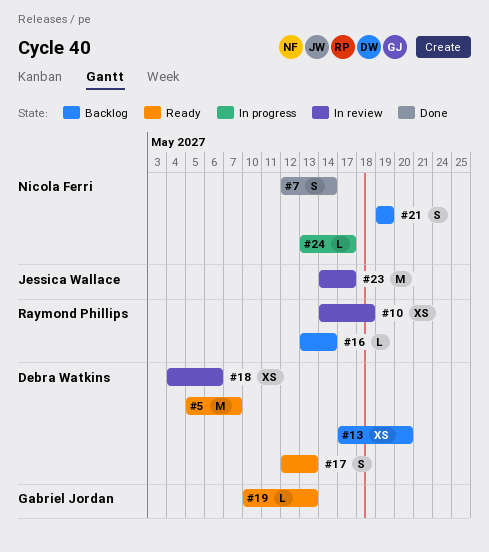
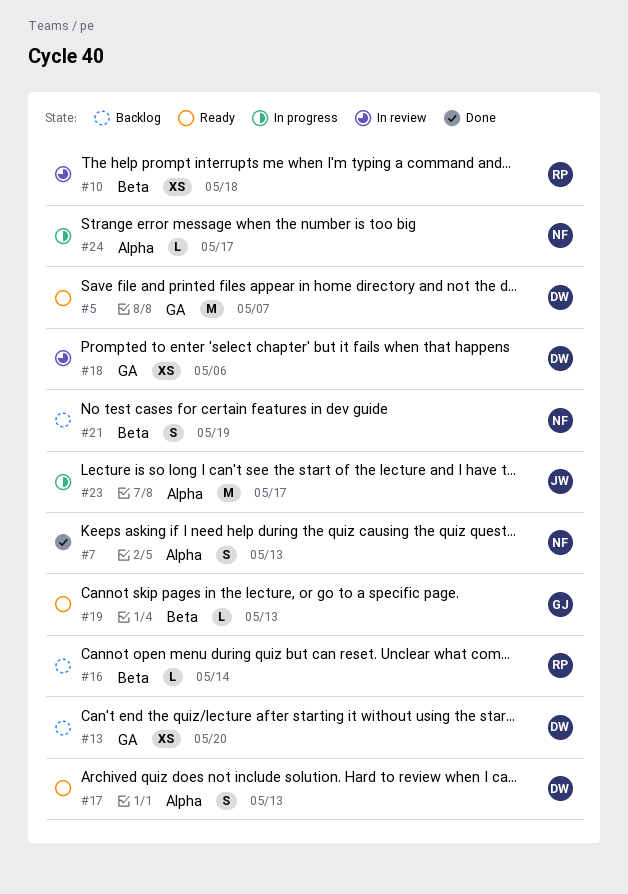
#7, due: May 14 -> May 13
#23, status: In review -> In progress

